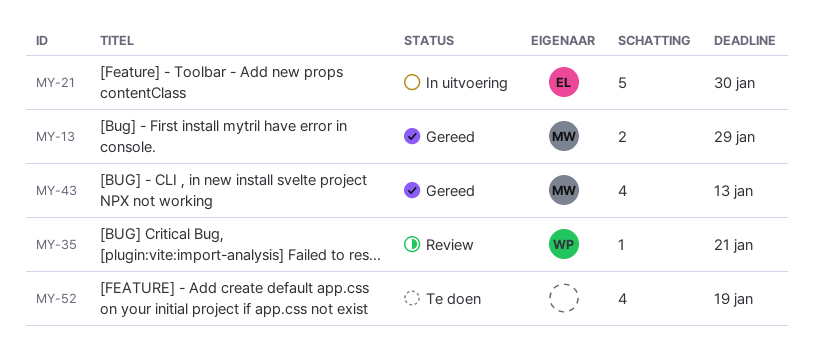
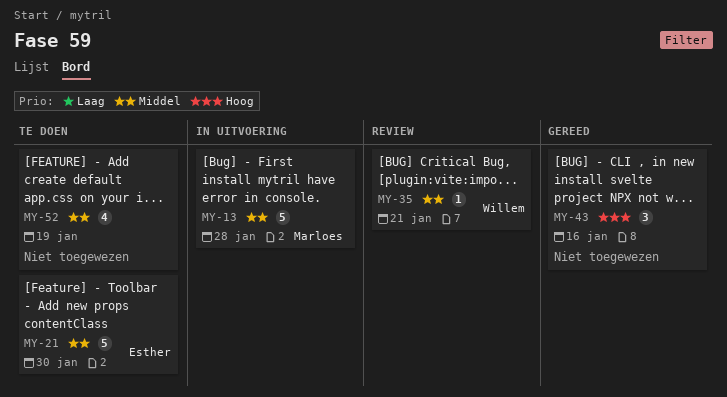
MY-13, status: Gereed -> In uitvoering
MY-13, estimate: 2 -> 5
MY-13, due: Jan 29 -> Jan 28
MY-21, status: In uitvoering -> Te doen
MY-43, owner: Marloes -> none
MY-43, estimate: 4 -> 3
MY-43, due: Jan 13 -> Jan 16

